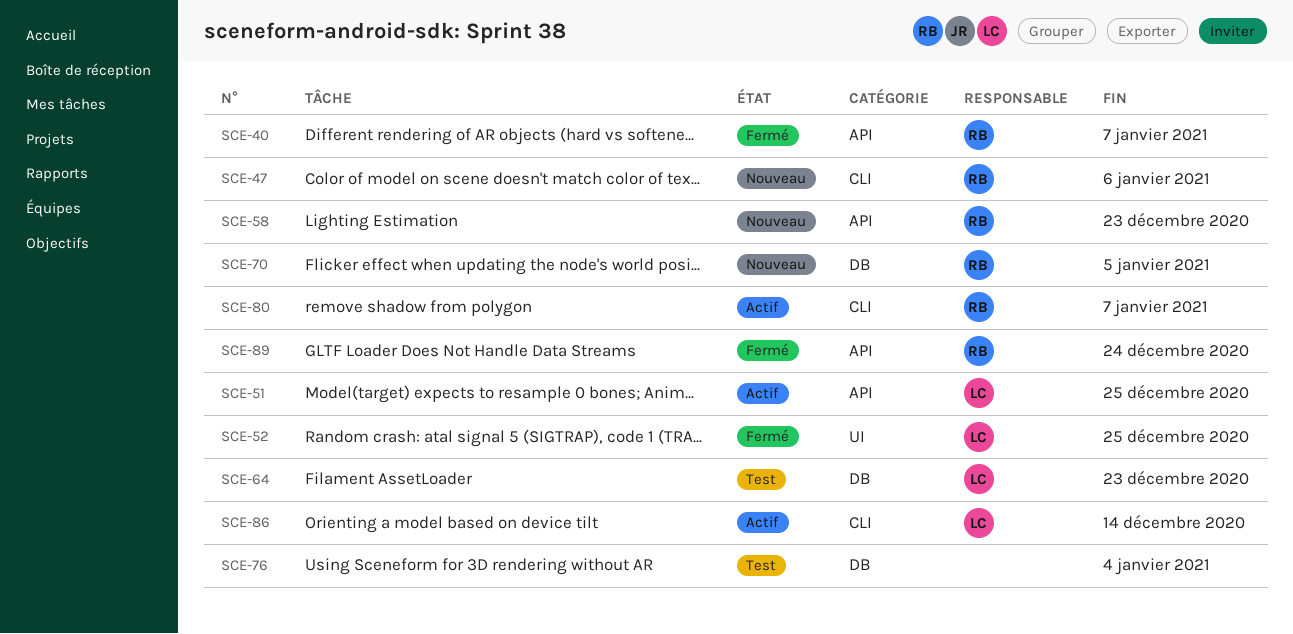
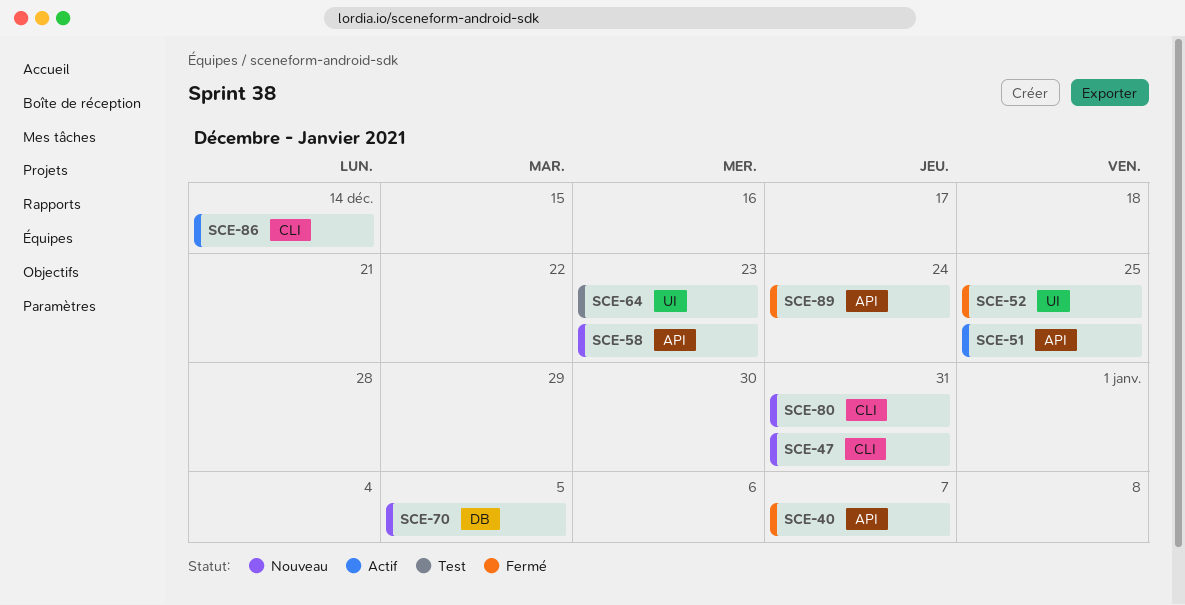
SCE-47, due: Jan 6 -> Dec 31
SCE-64, label: DB -> UI
SCE-76: present -> none
SCE-80, status: Actif -> Nouveau
SCE-80, due: Jan 7 -> Dec 31

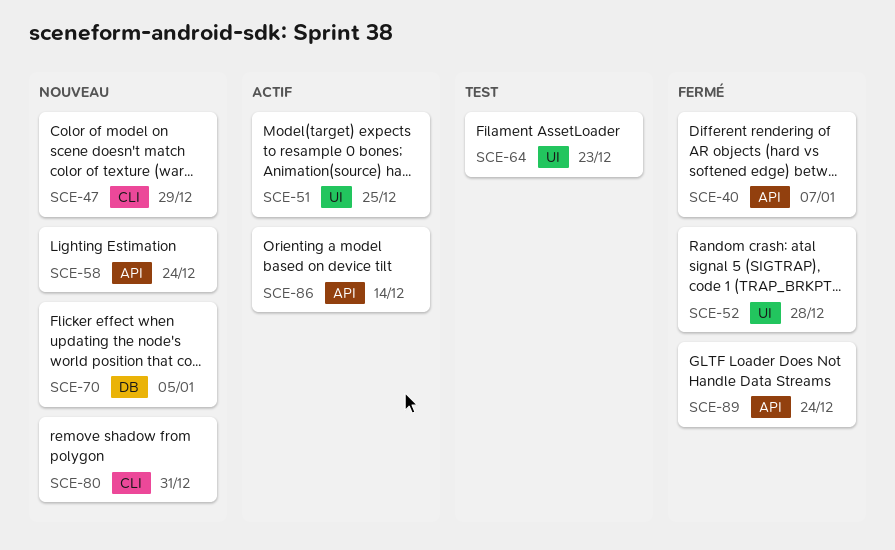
SCE-47, due: Dec 31 -> Dec 29
SCE-51, label: API -> UI
SCE-52, due: Dec 25 -> Dec 28
SCE-58, due: Dec 23 -> Dec 24
SCE-86, label: CLI -> API

